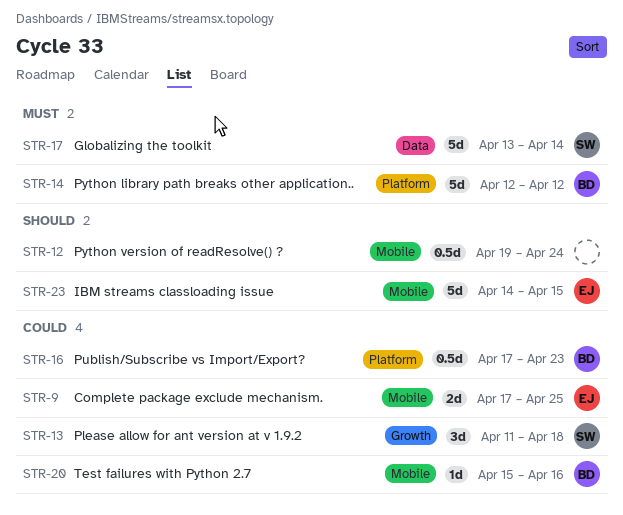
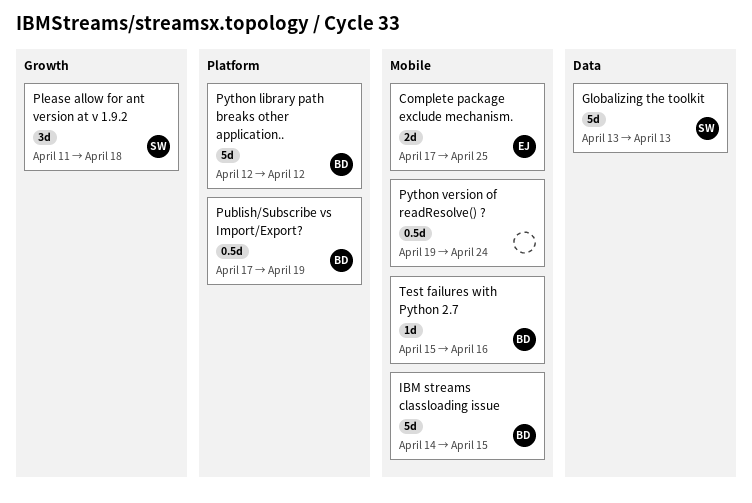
Globalizing the toolkit, due: Apr 14 -> Apr 13
IBM streams classloading issue, owner: EJ -> BD
Publish/Subscribe vs Import/Export?, due: Apr 23 -> Apr 19

